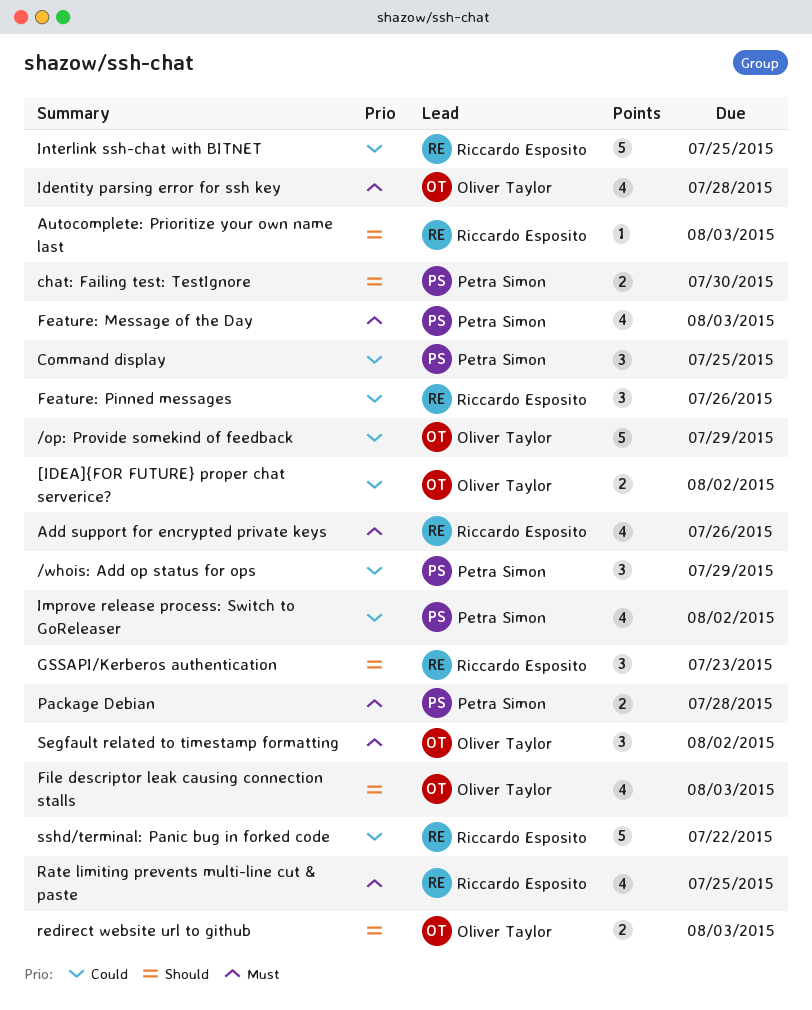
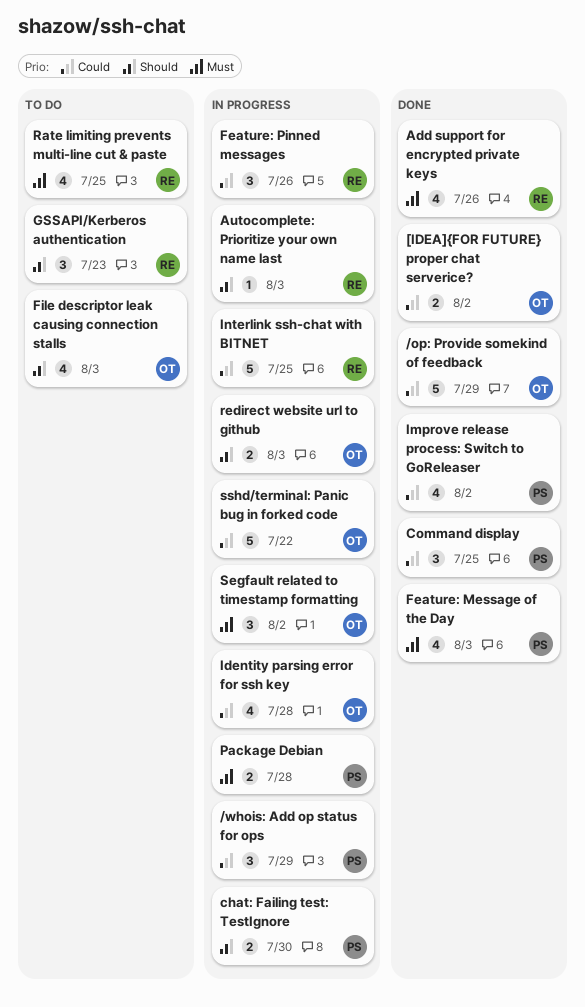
Identity parsing error for ssh key, priority: Must -> Could
sshd/terminal: Panic bug in forked code, owner: Riccardo Esposito -> Oliver Taylor

